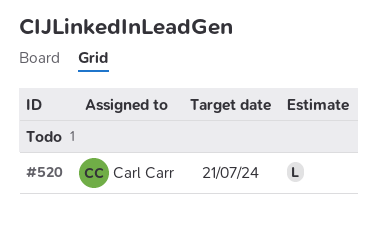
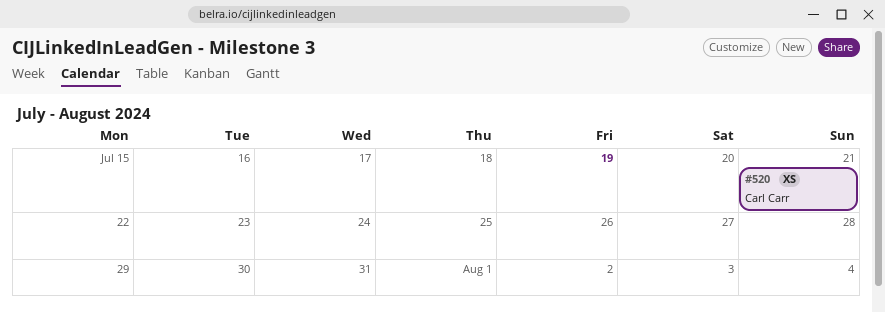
#520, estimate: L -> XS

